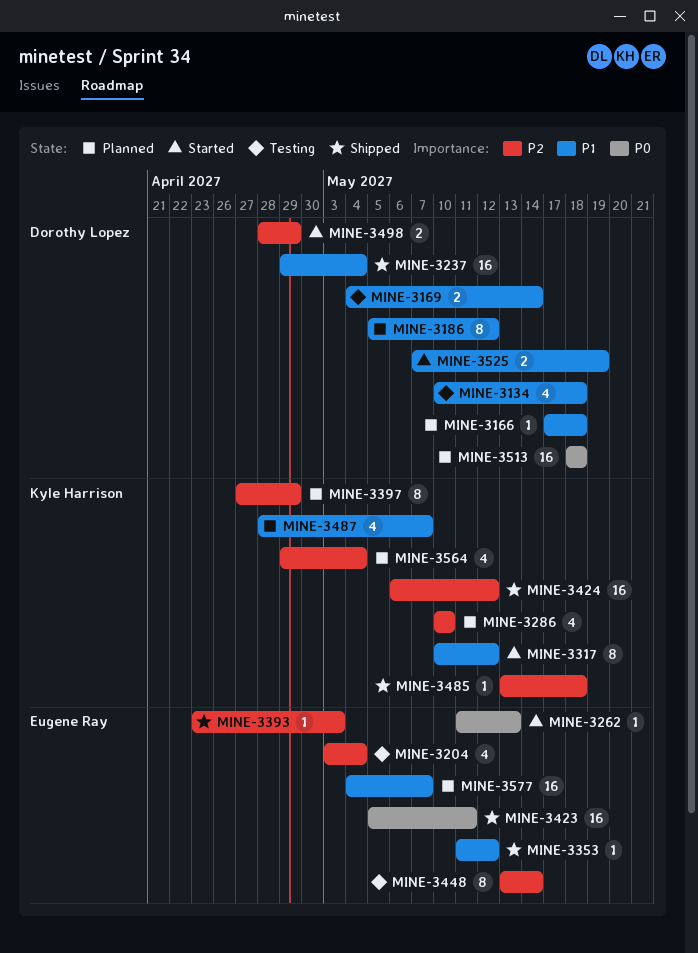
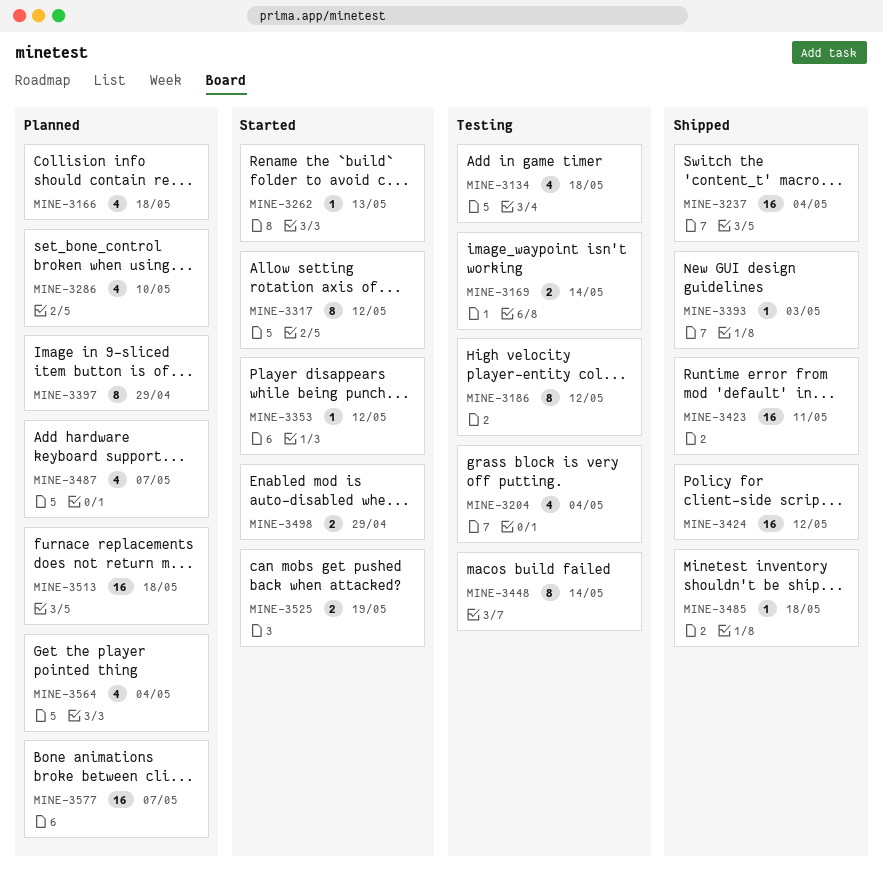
MINE-3166, estimate: 1 -> 4
MINE-3186, status: Planned -> Testing
MINE-3353, status: Shipped -> Started

